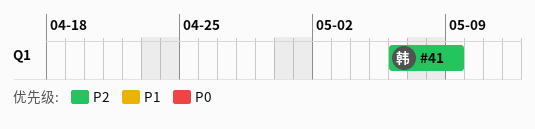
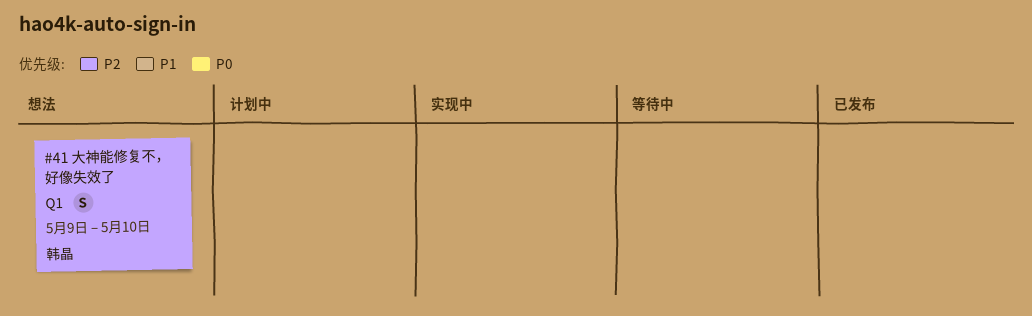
#41, start: May 6 -> May 9
#41, due: May 9 -> May 10

